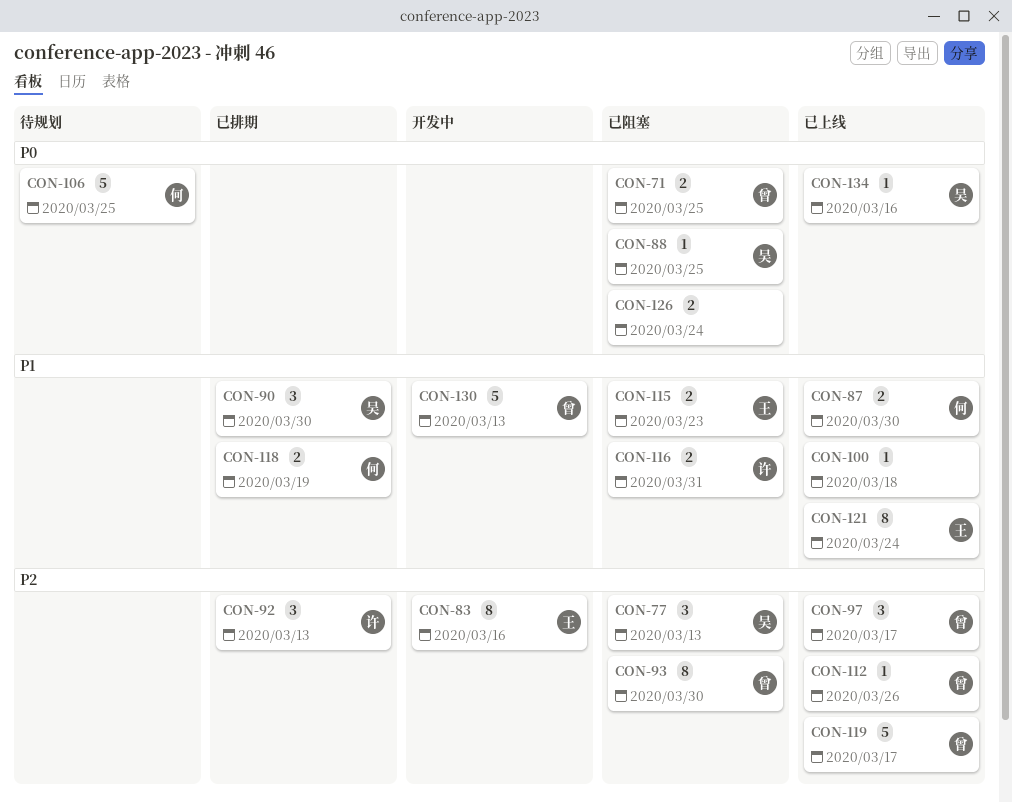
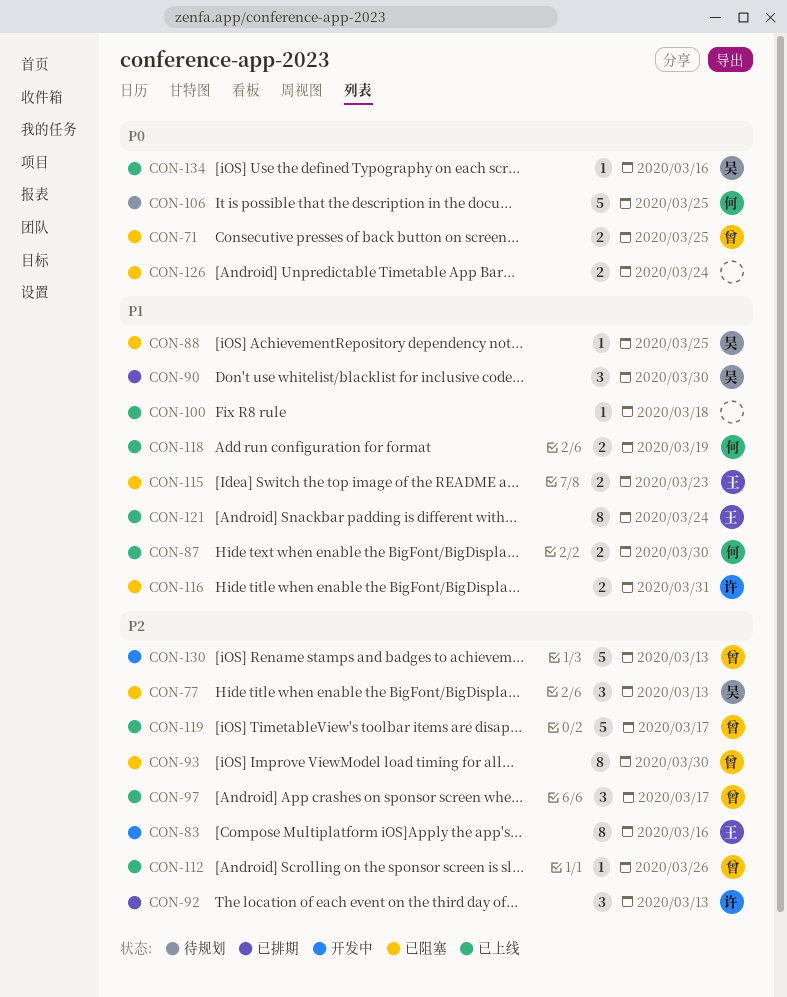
CON-88, priority: P0 -> P1
CON-118, status: 已排期 -> 已上线
CON-130, priority: P1 -> P2

